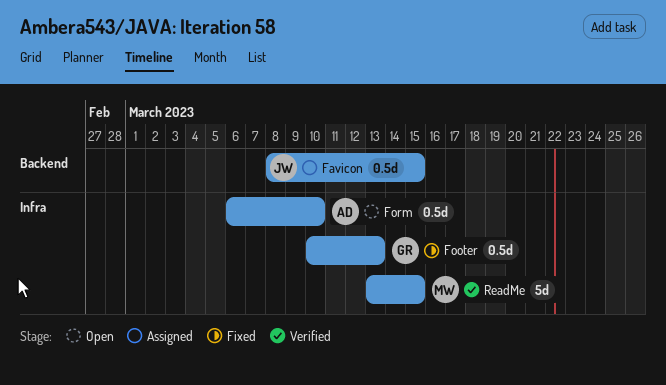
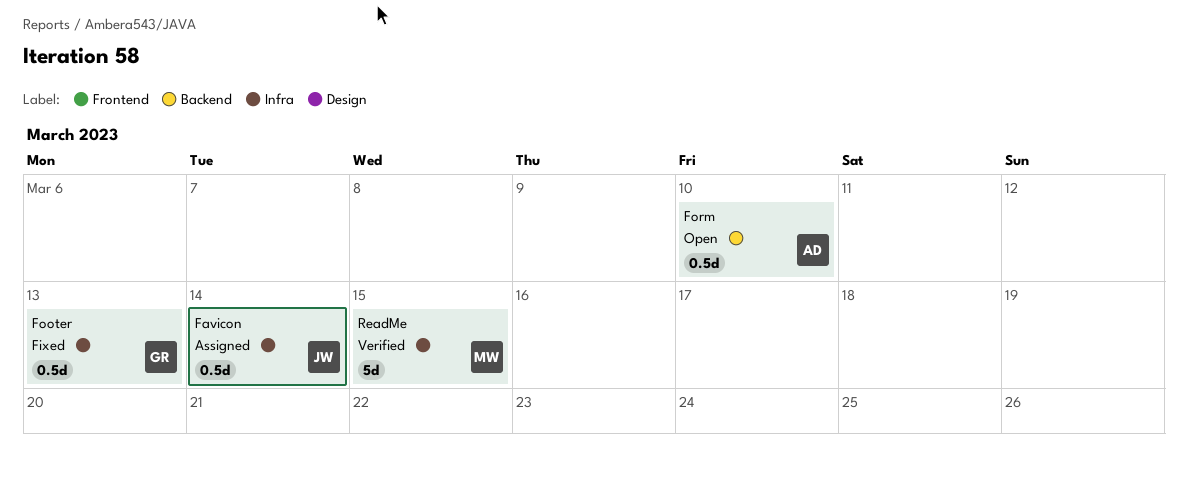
Favicon, label: Backend -> Infra
Favicon, due: Mar 15 -> Mar 14
Form, label: Infra -> Backend

